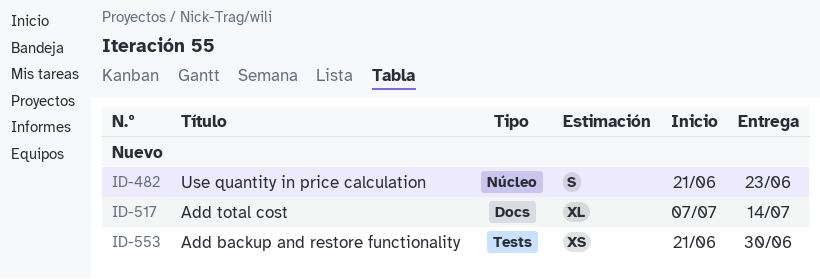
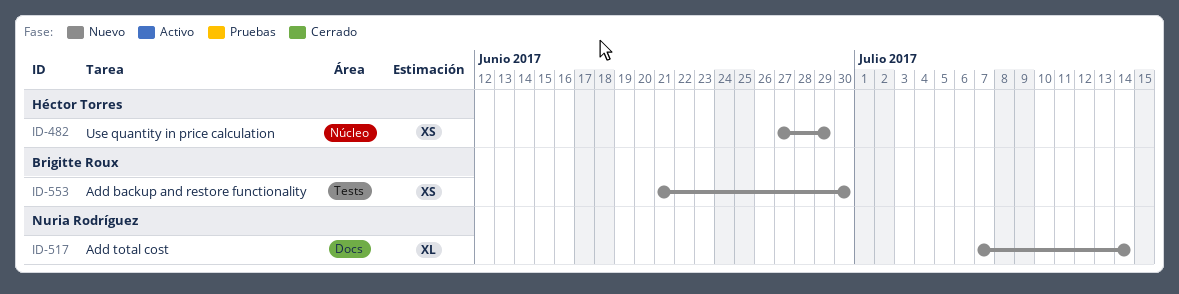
ID-482, estimate: S -> XS
ID-482, start: Jun 21 -> Jun 27
ID-482, due: Jun 23 -> Jun 29

